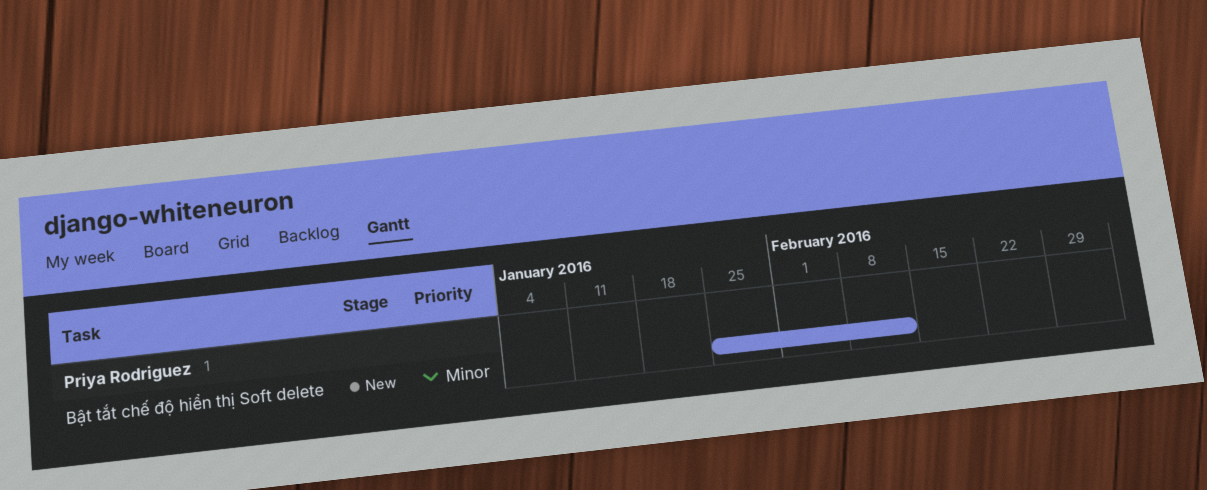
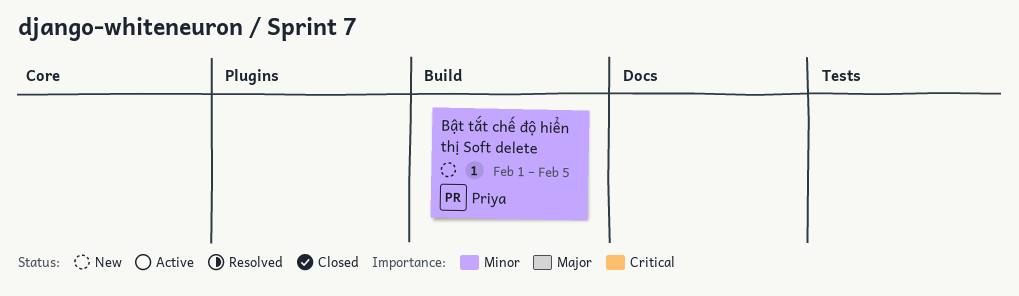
Bật tắt chế độ hiển thị Soft delete, start: Jan 25 -> Feb 1
Bật tắt chế độ hiển thị Soft delete, due: Feb 12 -> Feb 5

